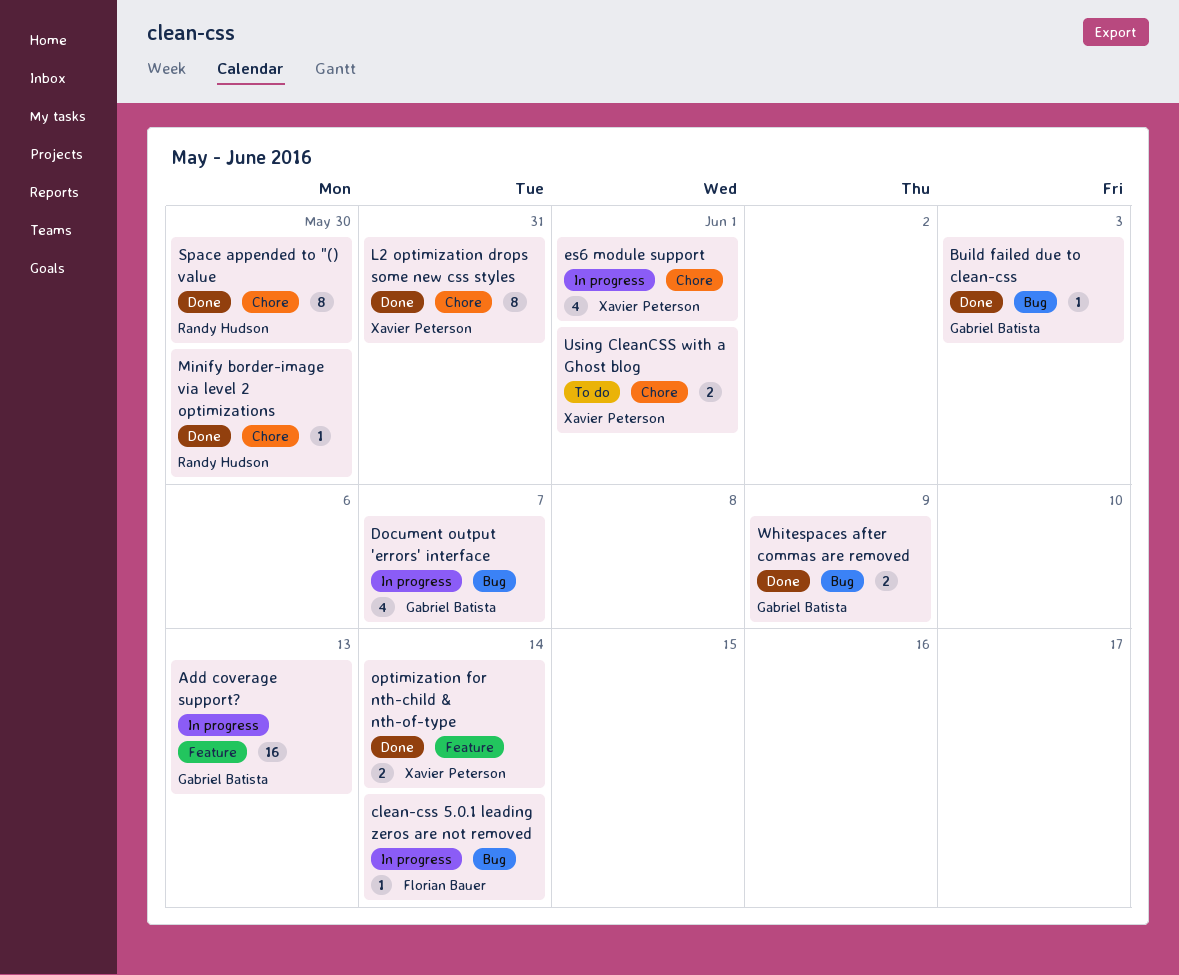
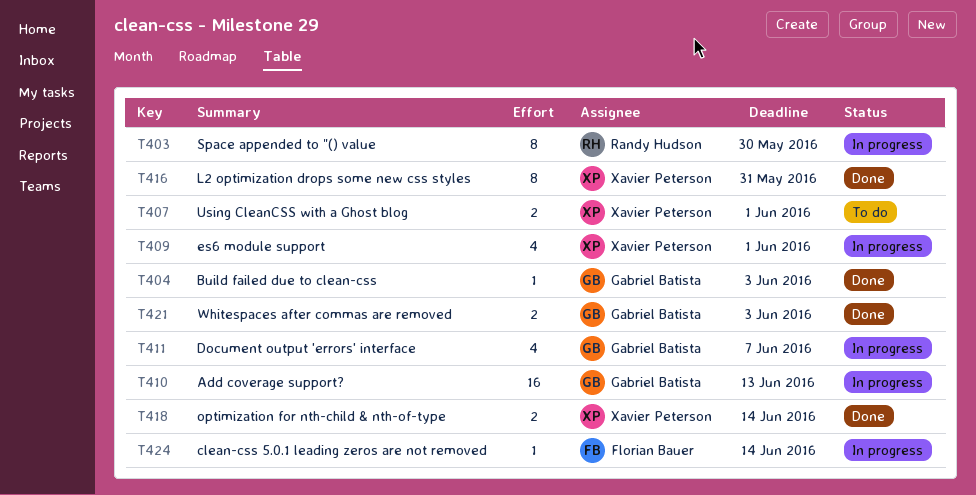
Minify border-image via level 2 optimizations: present -> none
Space appended to "() value, status: Done -> In progress
Whitespaces after commas are removed, due: Jun 9 -> Jun 3

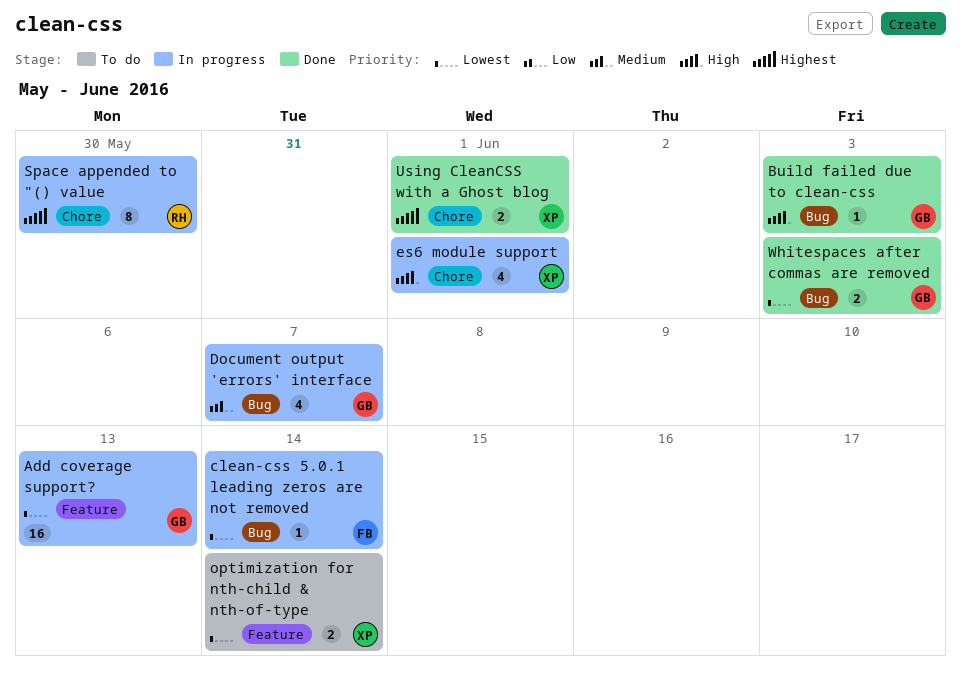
L2 optimization drops some new css styles: present -> none
optimization for nth-child & nth-of-type, status: Done -> To do
Using CleanCSS with a Ghost blog, status: To do -> Done

